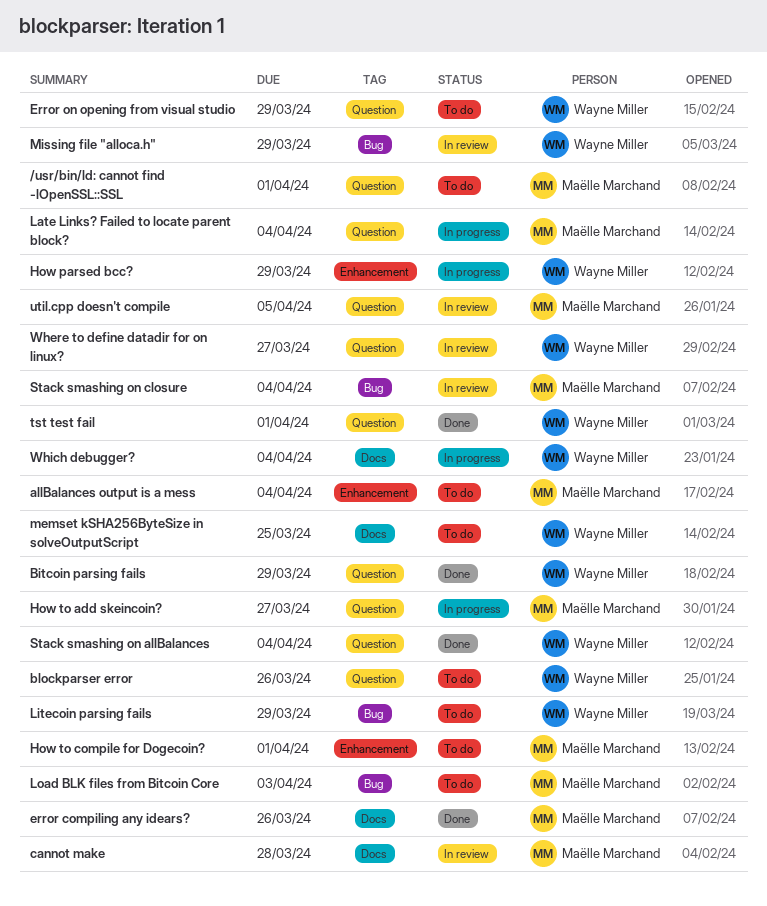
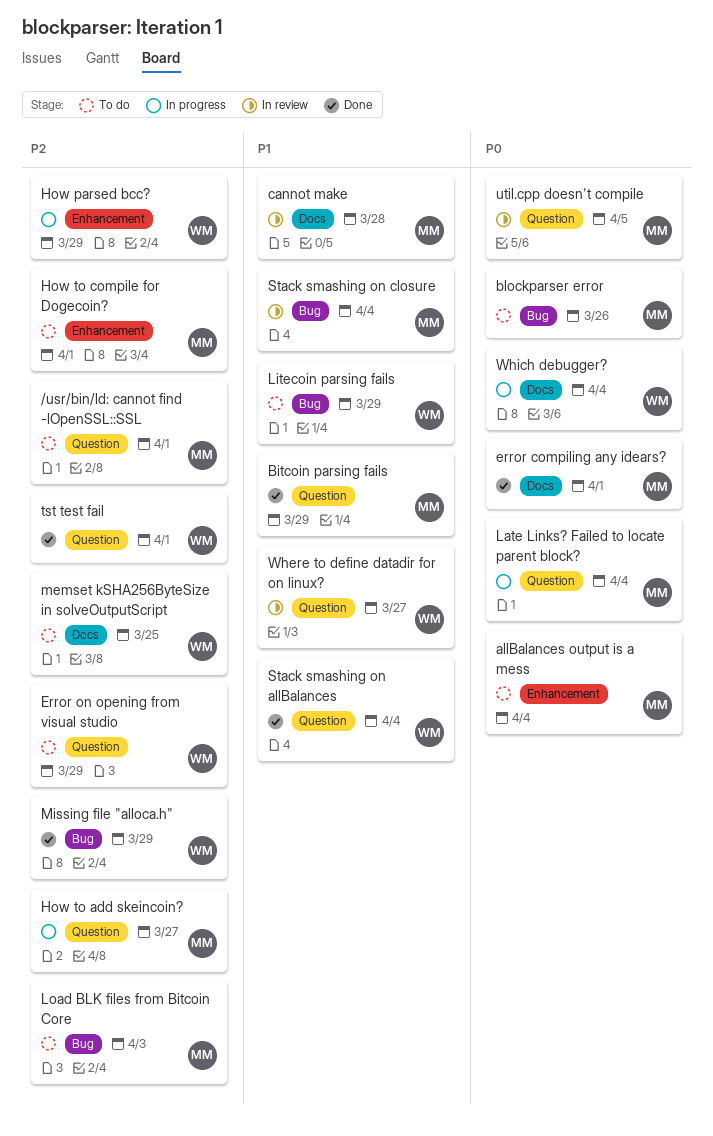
Bitcoin parsing fails, owner: Wayne Miller -> Maëlle Marchand
blockparser error, owner: Wayne Miller -> Maëlle Marchand
blockparser error, label: Question -> Bug
error compiling any idears?, due: Mar 26 -> Apr 1
Missing file "alloca.h", status: In review -> Done

